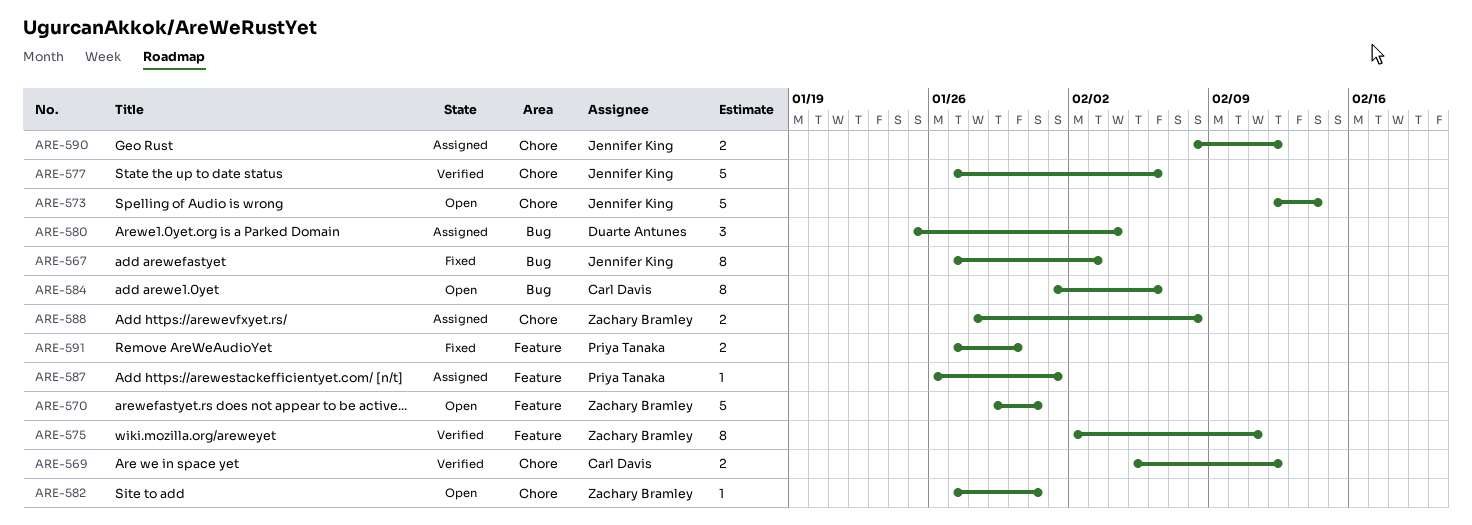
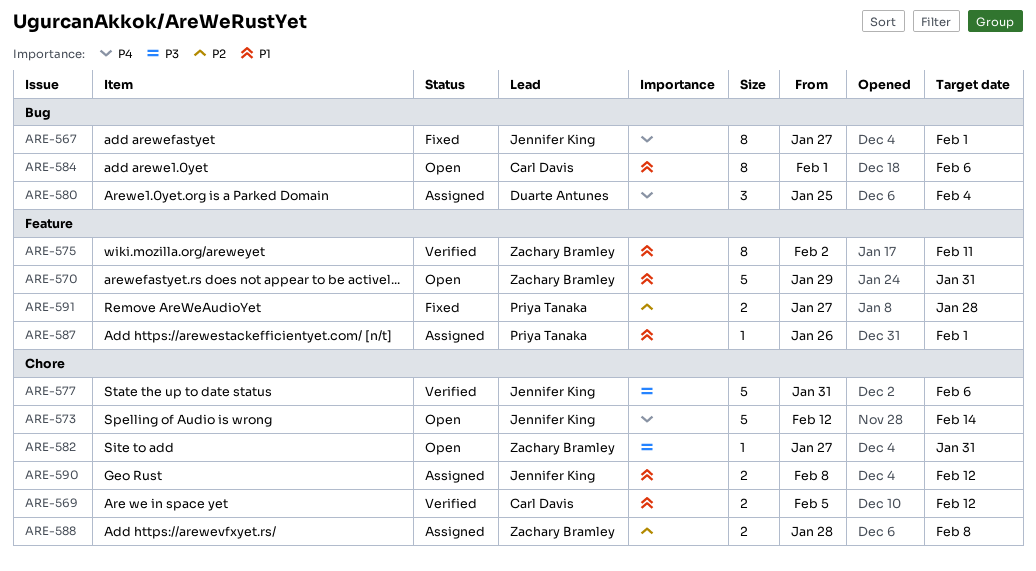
ARE-567, due: Feb 3 -> Feb 1
ARE-577, start: Jan 27 -> Jan 31
ARE-591, due: Jan 30 -> Jan 28

